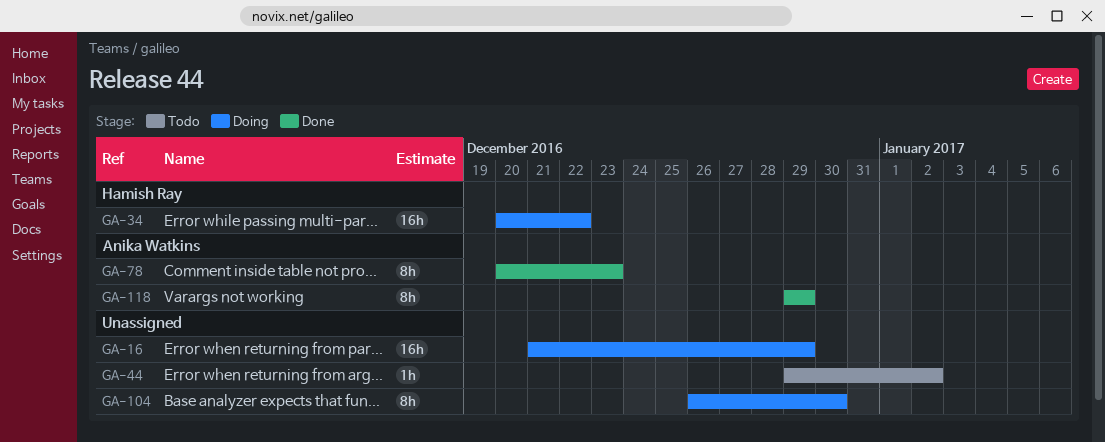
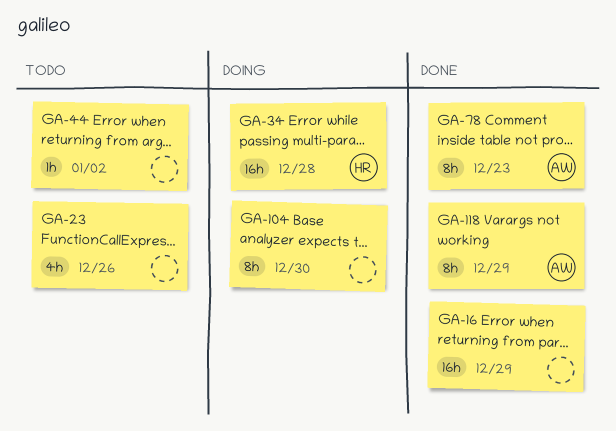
GA-16, status: Doing -> Done
GA-23: none -> present
GA-34, due: Dec 22 -> Dec 28

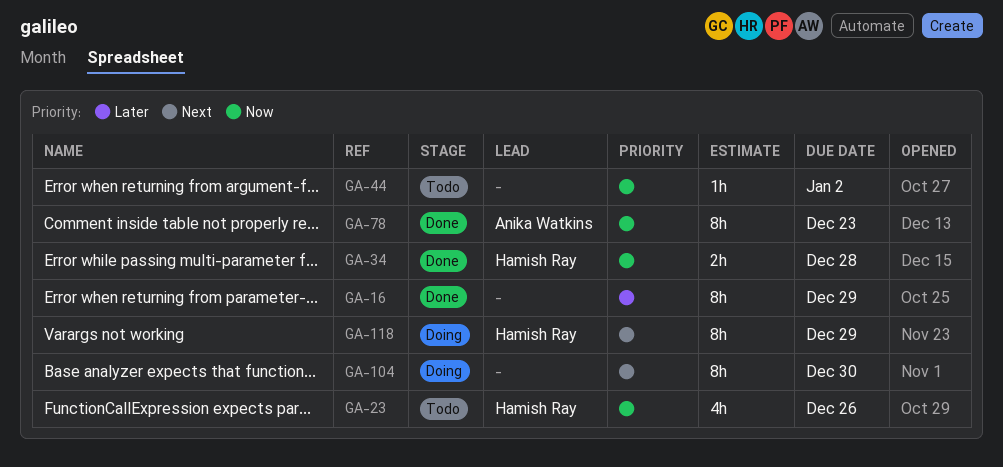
GA-16, estimate: 16h -> 8h
GA-23, owner: none -> Hamish Ray
GA-34, status: Doing -> Done
GA-34, estimate: 16h -> 2h
GA-118, status: Done -> Doing
GA-118, owner: Anika Watkins -> Hamish Ray

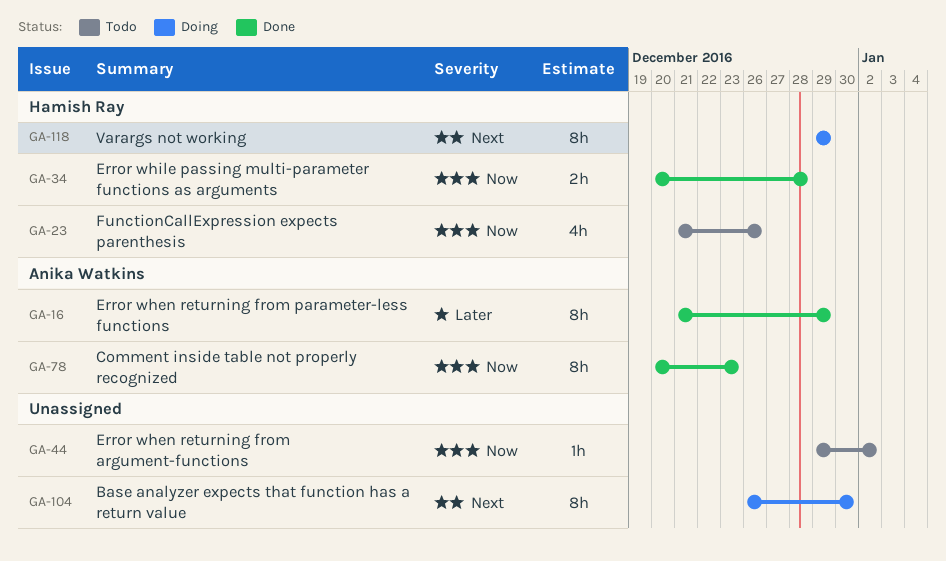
GA-16, owner: none -> Anika Watkins

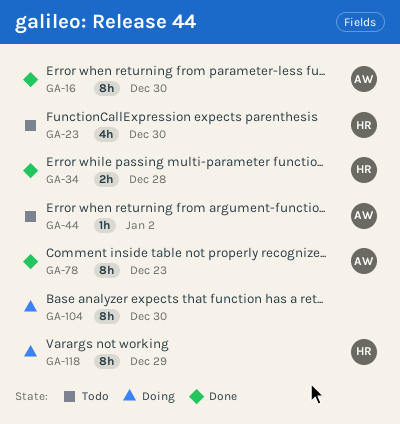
GA-16, due: Dec 29 -> Dec 30
GA-23, due: Dec 26 -> Dec 30
GA-44, owner: none -> Anika Watkins

